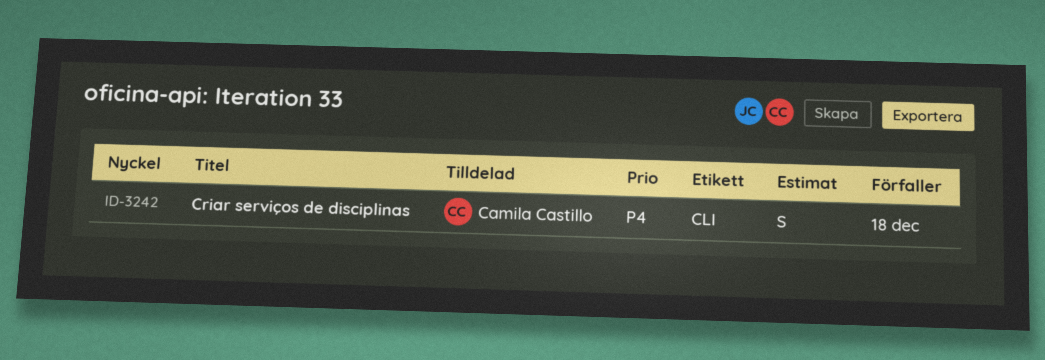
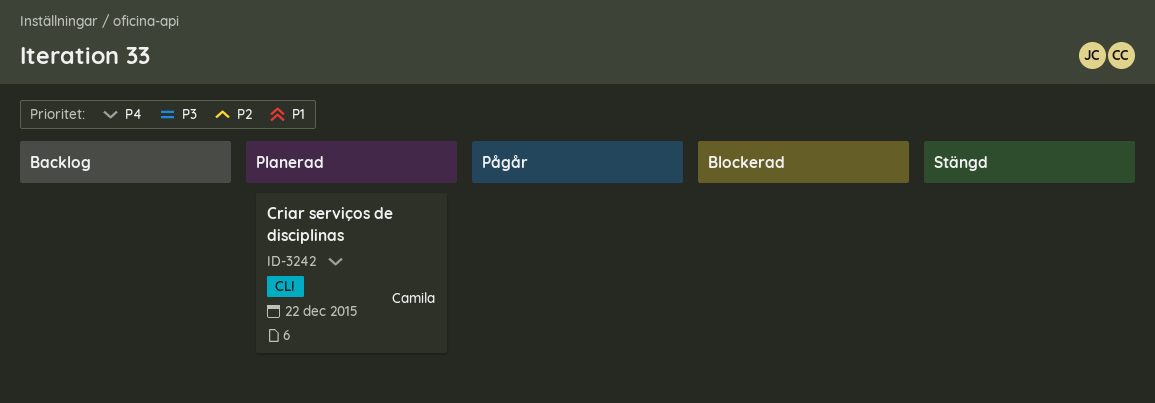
ID-3242, due: Dec 18 -> Dec 22

